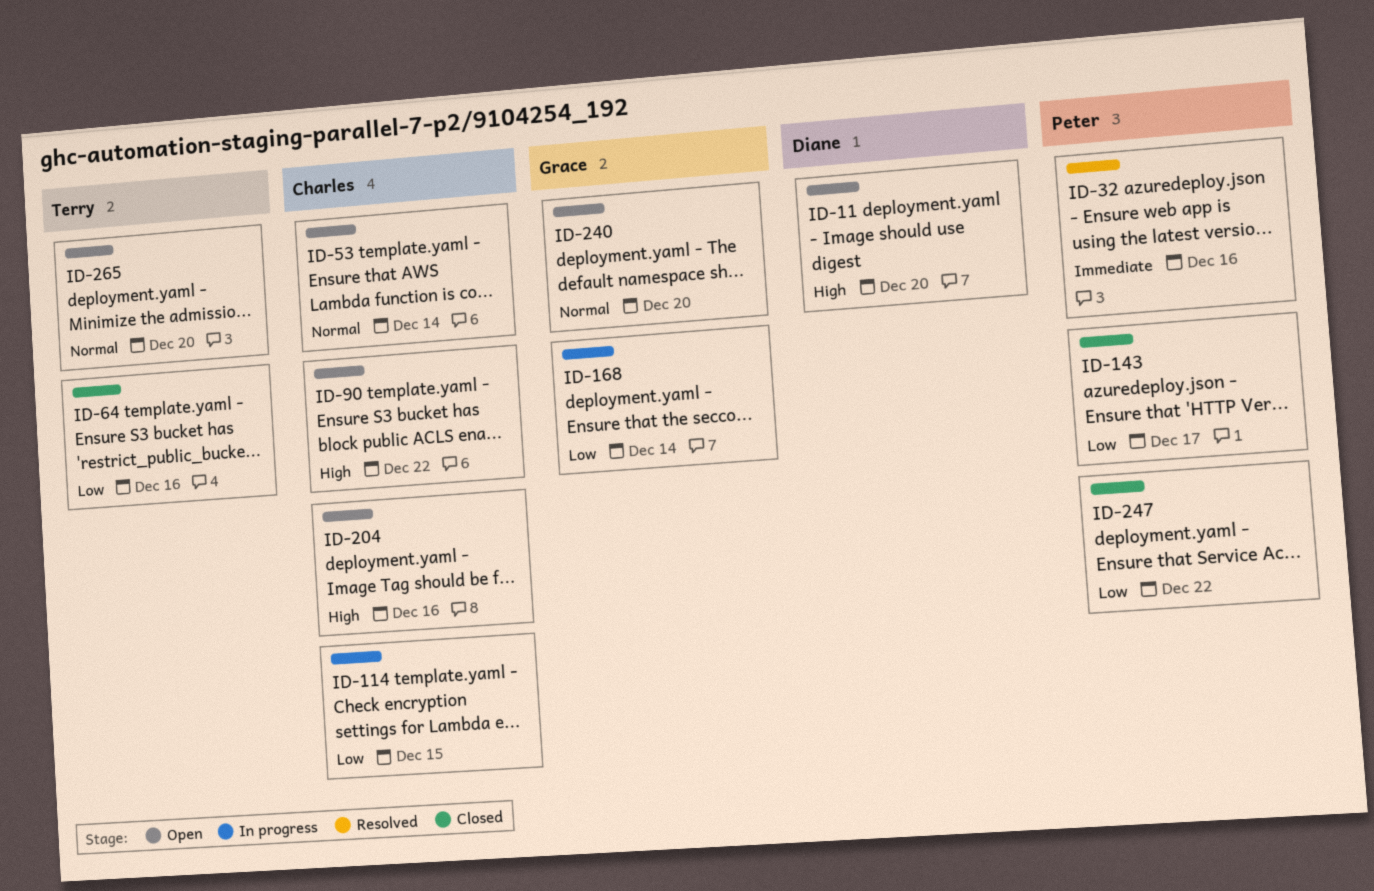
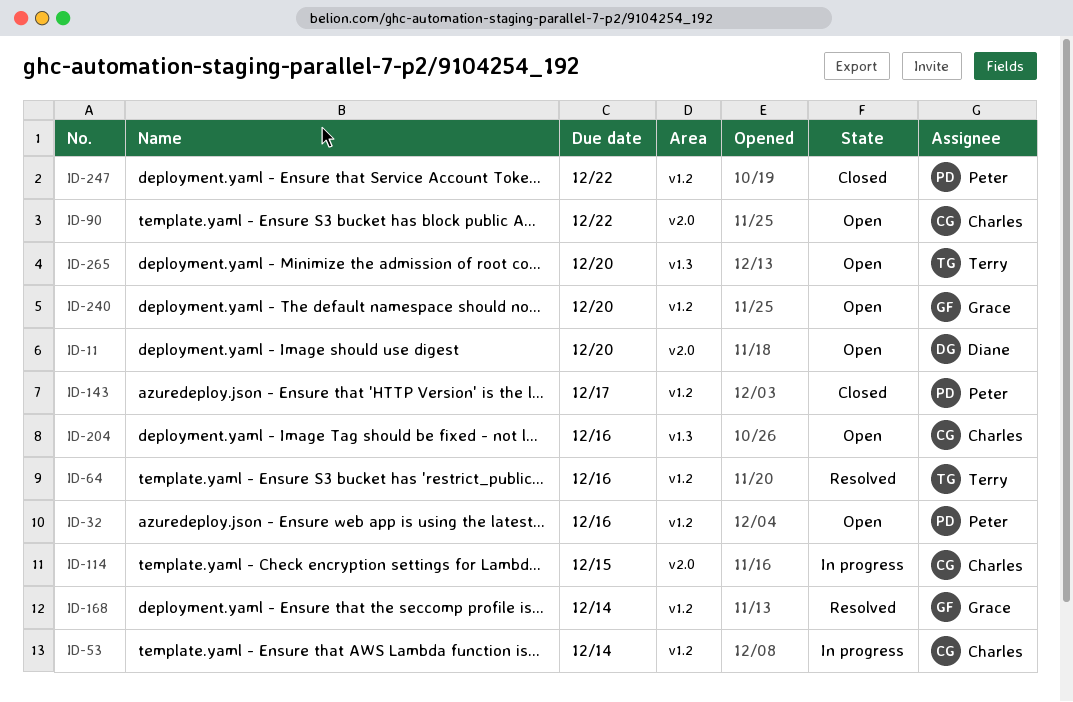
ID-32, status: Resolved -> Open
ID-53, status: Open -> In progress
ID-64, status: Closed -> Resolved
ID-168, status: In progress -> Resolved

